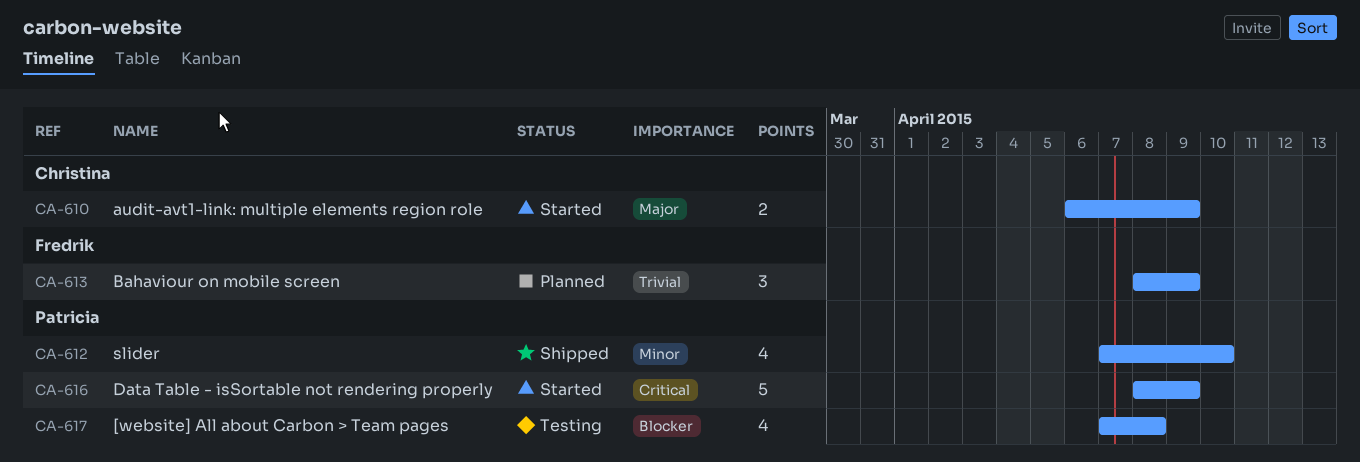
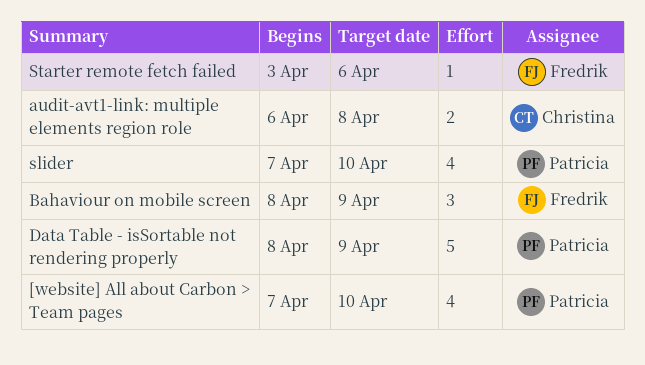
[website] All about Carbon > Team pages, due: Apr 8 -> Apr 10
audit-avt1-link: multiple elements region role, due: Apr 9 -> Apr 8
Starter remote fetch failed: none -> present

